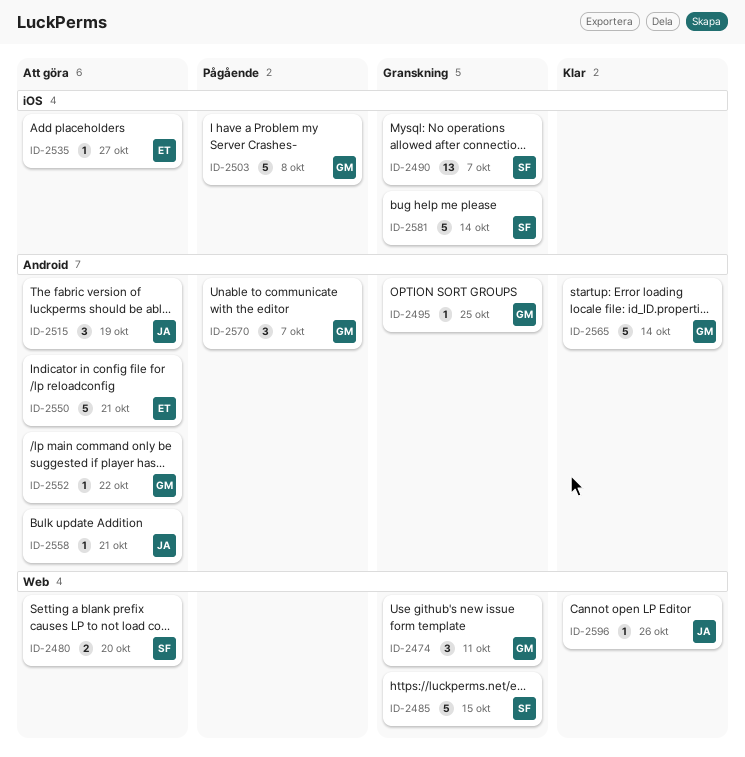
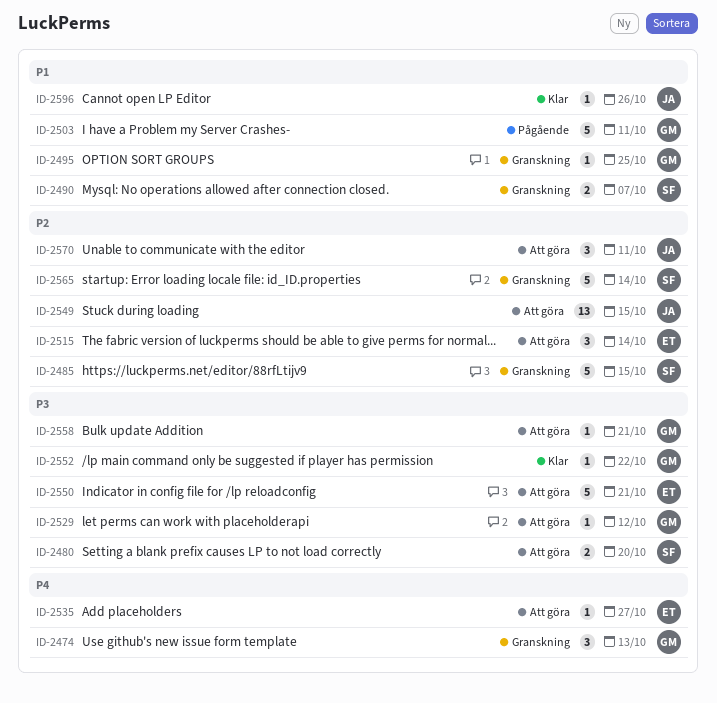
ID-2474, due: Oct 11 -> Oct 13
ID-2490, estimate: 13 -> 2
ID-2503, due: Oct 8 -> Oct 11
ID-2515, owner: JA -> ET
ID-2515, due: Oct 19 -> Oct 14
ID-2529: none -> present
ID-2549: none -> present
ID-2552, status: Att göra -> Klar
ID-2558, owner: JA -> GM
ID-2565, status: Klar -> Granskning
ID-2565, owner: GM -> SF
ID-2570, status: Pågående -> Att göra
ID-2570, owner: GM -> JA
ID-2570, due: Oct 7 -> Oct 11
ID-2581: present -> none

